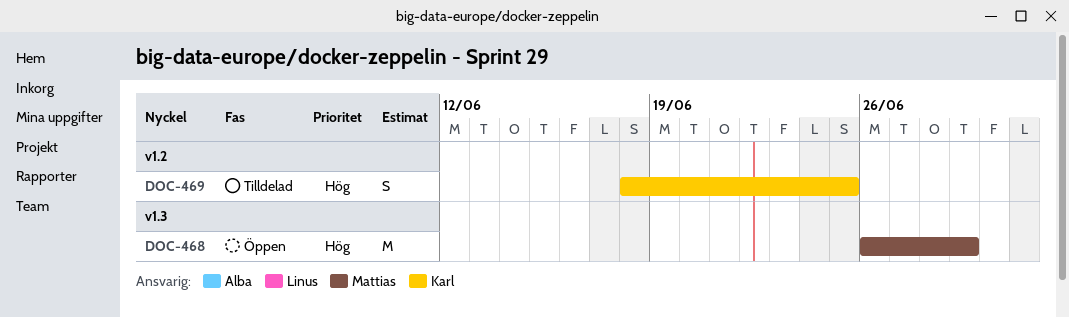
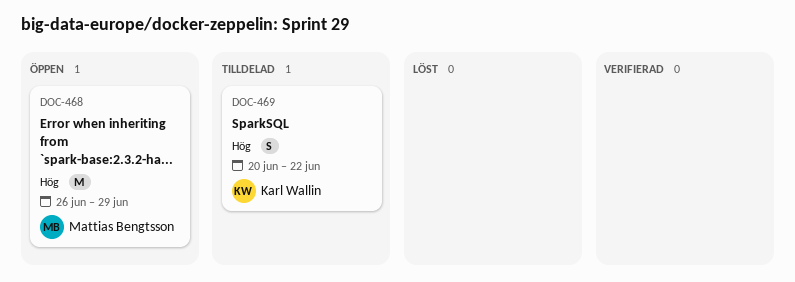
DOC-469, start: Jun 18 -> Jun 20
DOC-469, due: Jun 25 -> Jun 22

